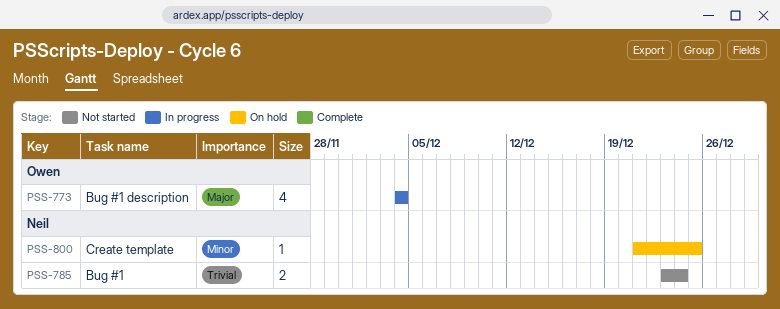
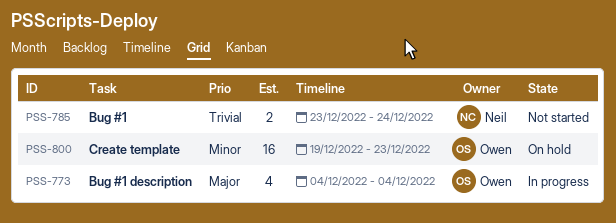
PSS-800, owner: Neil -> Owen
PSS-800, estimate: 1 -> 16
PSS-800, start: Dec 21 -> Dec 19
PSS-800, due: Dec 25 -> Dec 23

